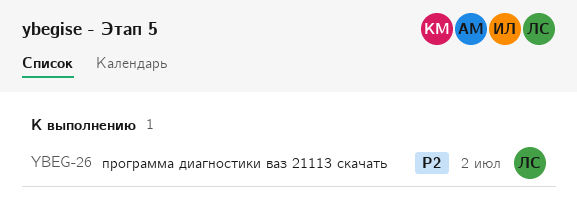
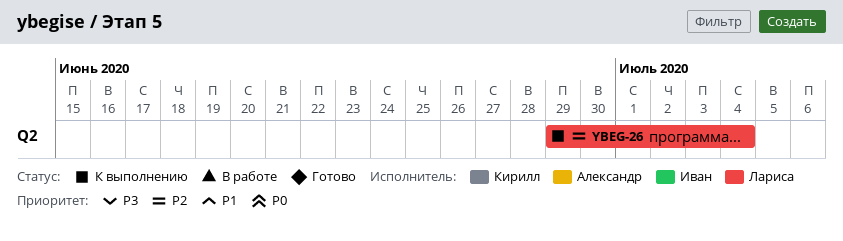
YBEG-26, due: Jul 2 -> Jul 4

